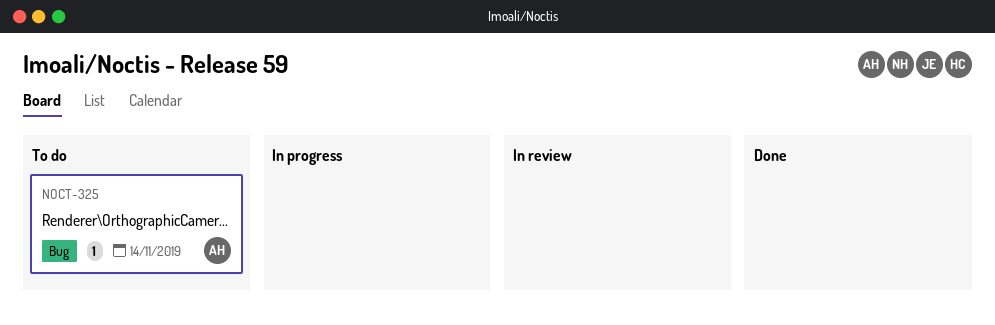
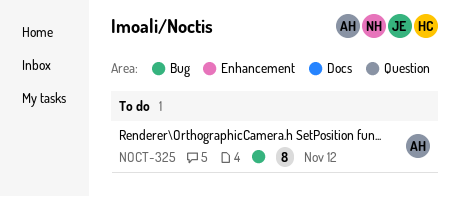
NOCT-325, estimate: 1 -> 8
NOCT-325, due: Nov 14 -> Nov 12

